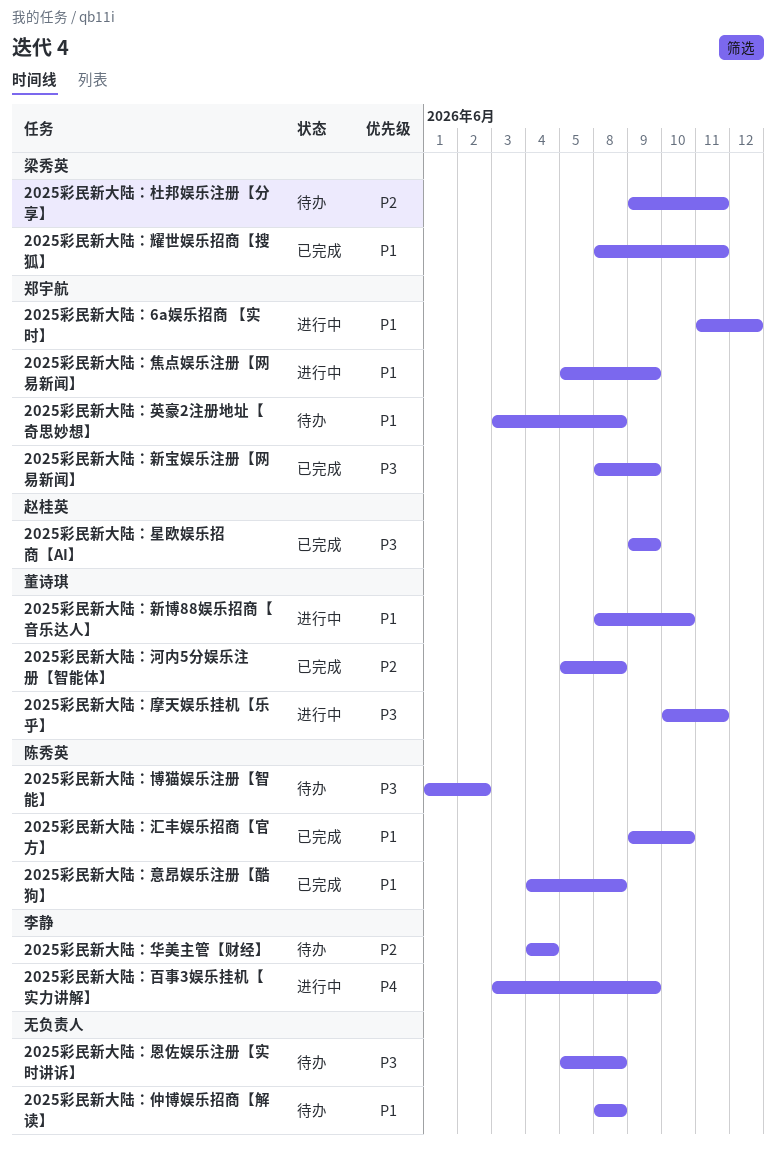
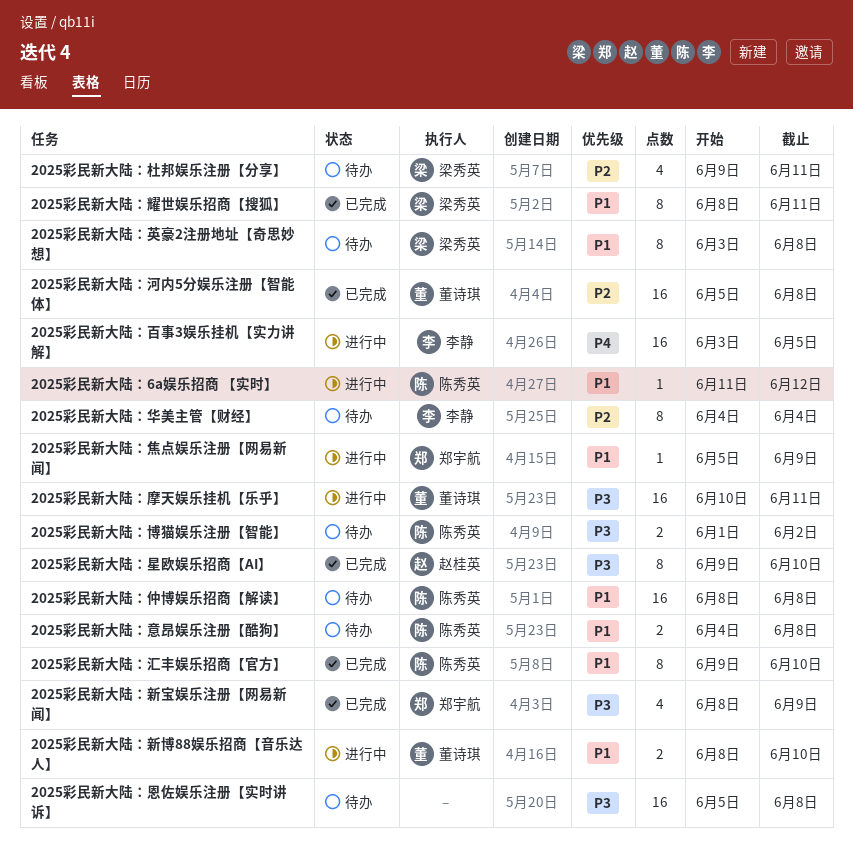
2025彩民新大陆：6a娱乐招商 【实时】, owner: 郑宇航 -> 陈秀英
2025彩民新大陆：仲博娱乐招商【解读】, owner: none -> 陈秀英
2025彩民新大陆：意昂娱乐注册【酷狗】, status: 已完成 -> 待办
2025彩民新大陆：星欧娱乐招商【AI】, due: Jun 9 -> Jun 10
2025彩民新大陆：百事3娱乐挂机【实力讲解】, due: Jun 9 -> Jun 5
2025彩民新大陆：英豪2注册地址【奇思妙想】, owner: 郑宇航 -> 梁秀英

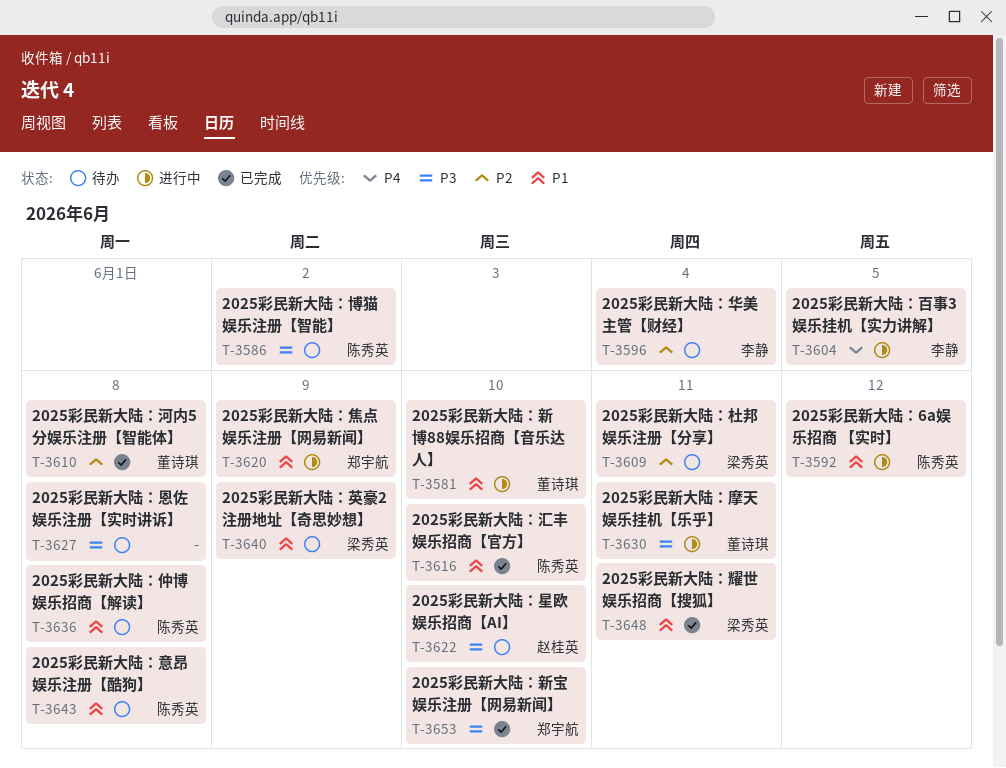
2025彩民新大陆：新宝娱乐注册【网易新闻】, due: Jun 9 -> Jun 10
2025彩民新大陆：星欧娱乐招商【AI】, status: 已完成 -> 待办
2025彩民新大陆：英豪2注册地址【奇思妙想】, due: Jun 8 -> Jun 9

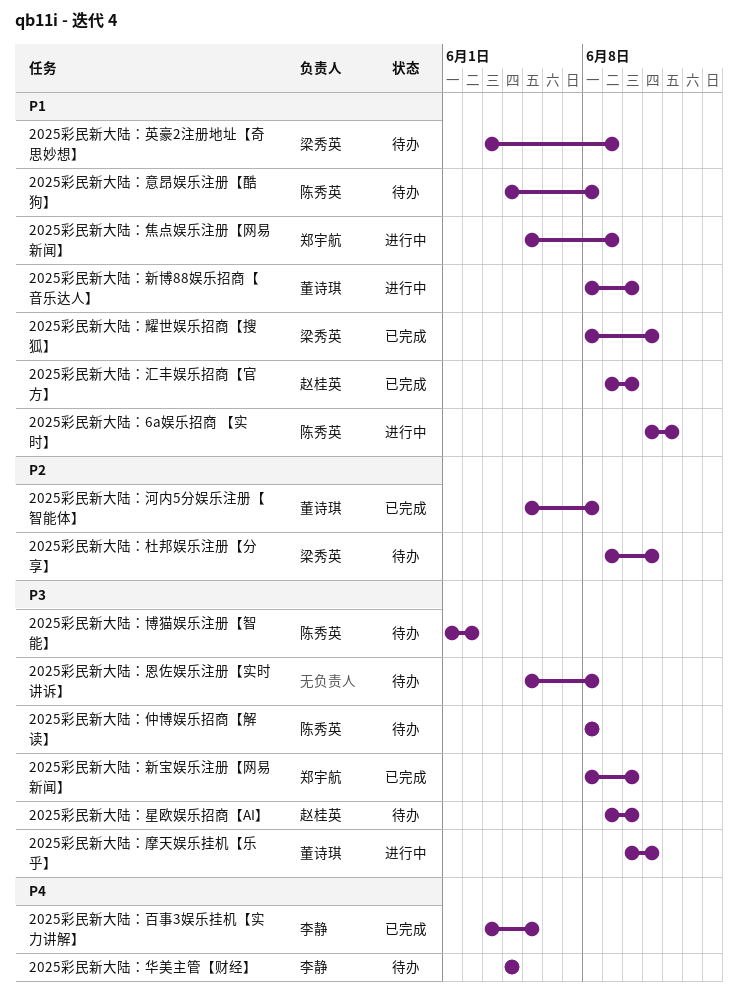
2025彩民新大陆：仲博娱乐招商【解读】, priority: P1 -> P3
2025彩民新大陆：华美主管【财经】, priority: P2 -> P4
2025彩民新大陆：汇丰娱乐招商【官方】, owner: 陈秀英 -> 赵桂英
2025彩民新大陆：百事3娱乐挂机【实力讲解】, status: 进行中 -> 已完成

